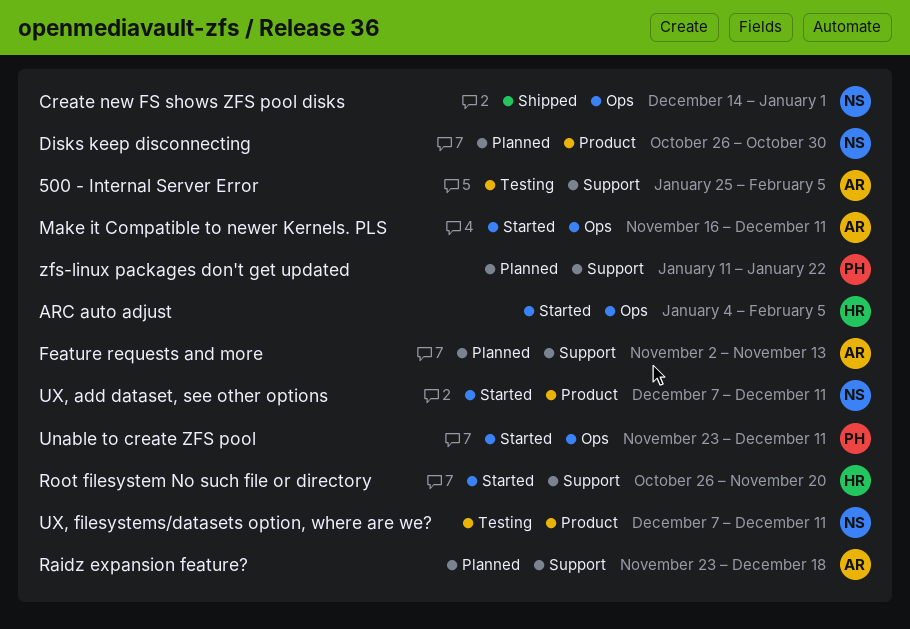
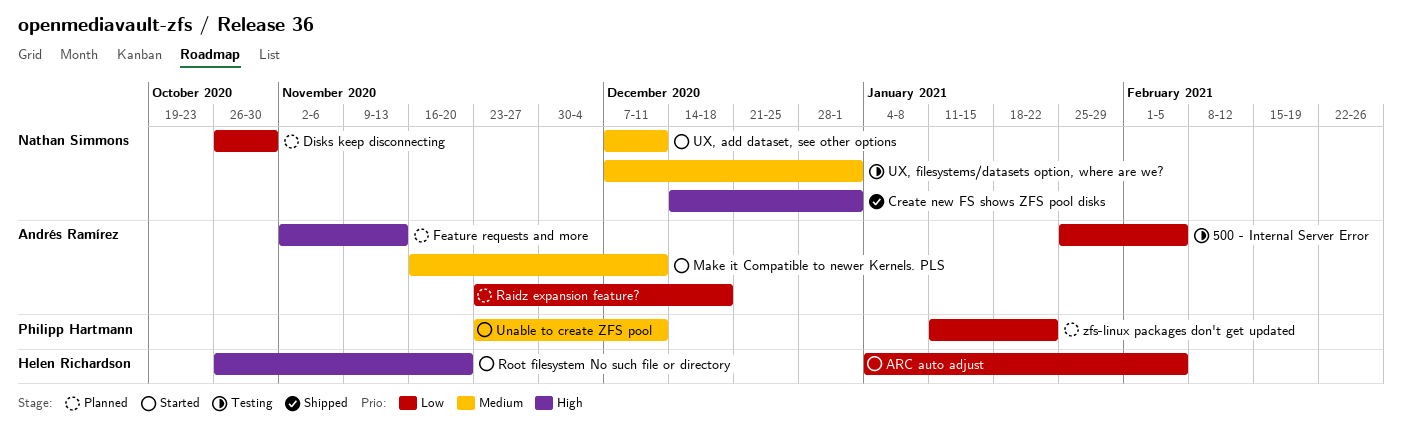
UX, filesystems/datasets option, where are we?, due: Dec 11 -> Jan 1

